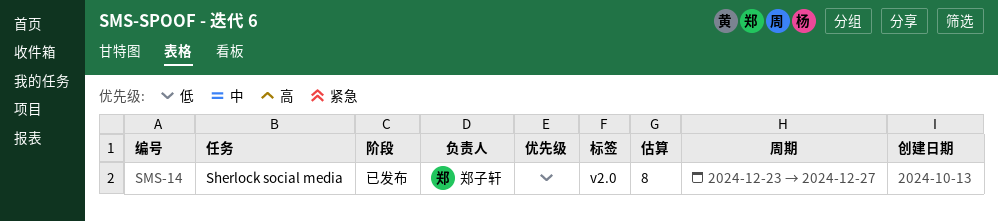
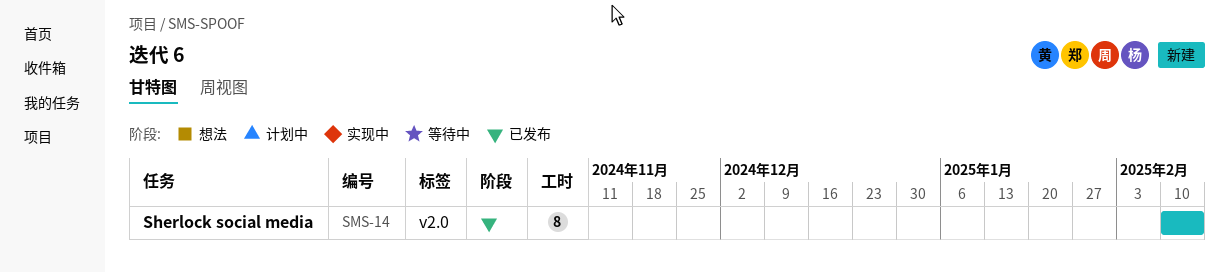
SMS-14, start: Dec 23 -> Feb 10
SMS-14, due: Dec 27 -> Feb 14

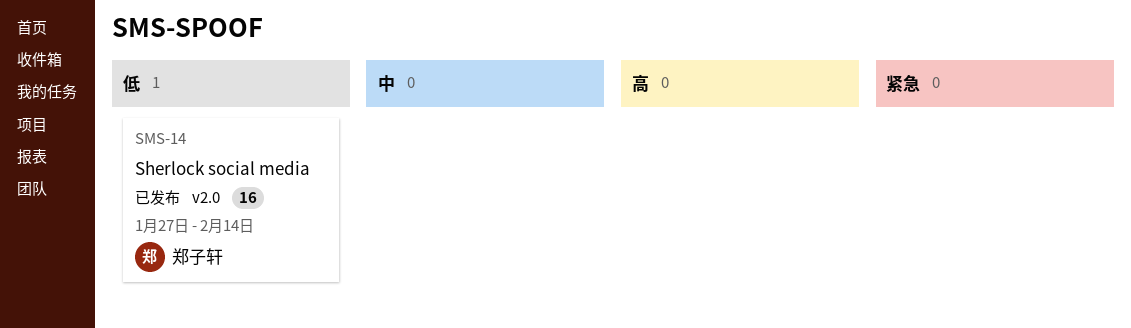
SMS-14, estimate: 8 -> 16
SMS-14, start: Feb 10 -> Jan 27

